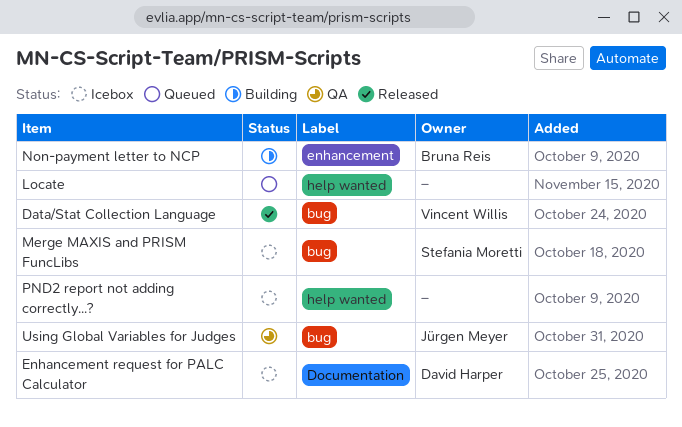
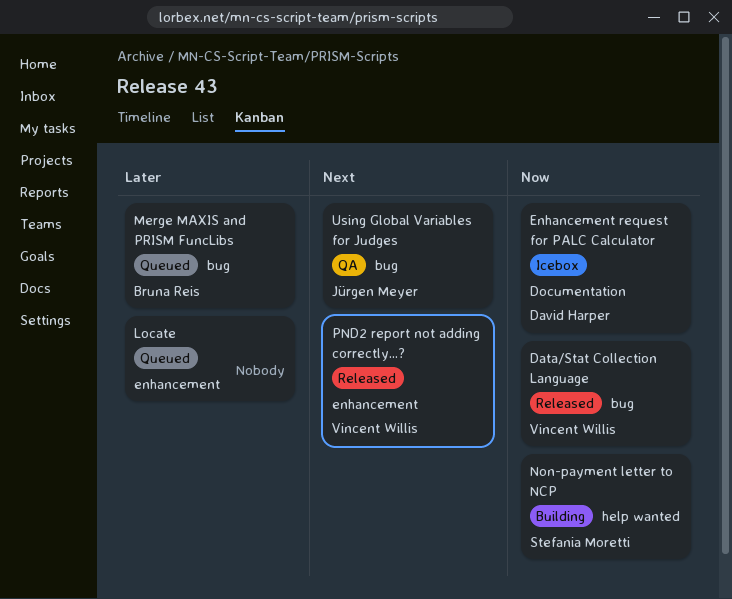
Locate, label: help wanted -> enhancement
Merge MAXIS and PRISM FuncLibs, status: Icebox -> Queued
Merge MAXIS and PRISM FuncLibs, owner: Stefania Moretti -> Bruna Reis
Non-payment letter to NCP, owner: Bruna Reis -> Stefania Moretti
Non-payment letter to NCP, label: enhancement -> help wanted
PND2 report not adding correctly...?, status: Icebox -> Released
PND2 report not adding correctly...?, owner: none -> Vincent Willis
PND2 report not adding correctly...?, label: help wanted -> enhancement

